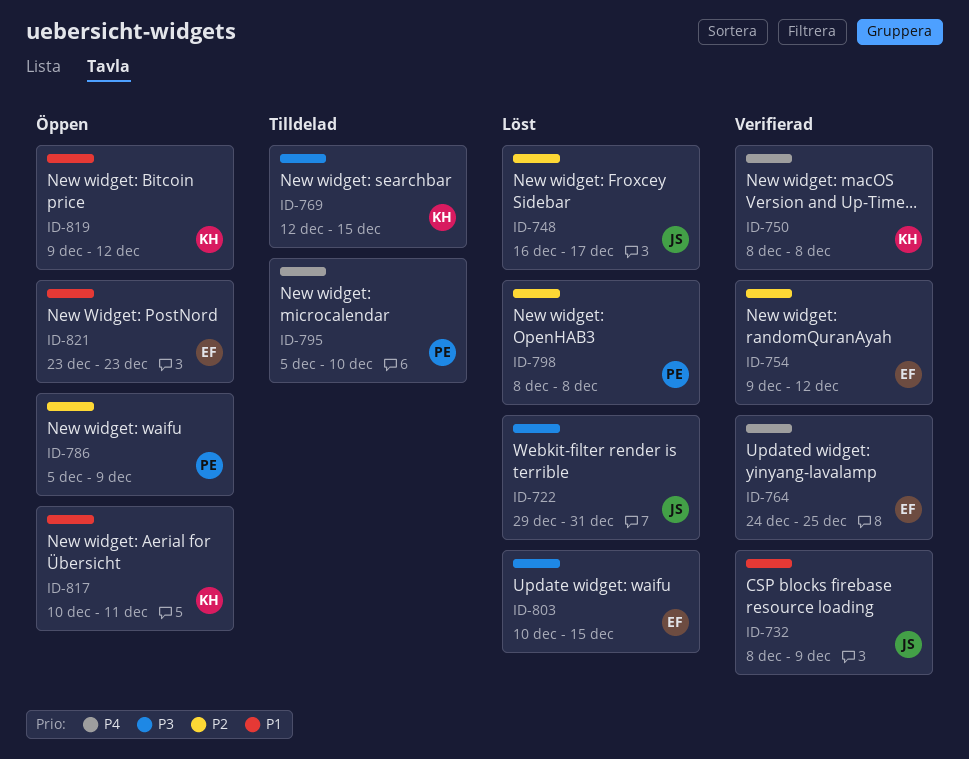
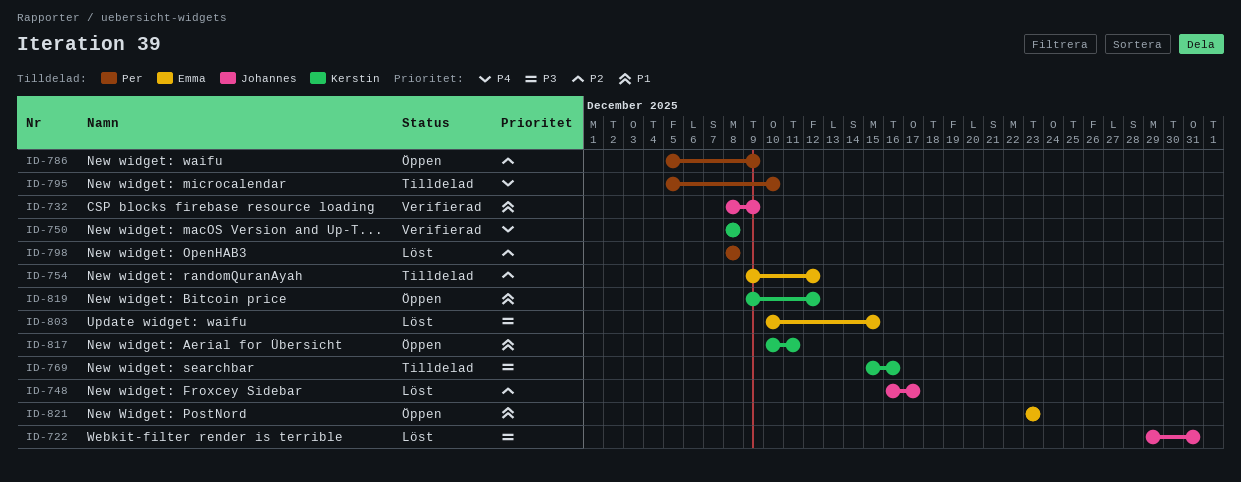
ID-754, status: Verifierad -> Tilldelad
ID-764: present -> none
ID-769, start: Dec 12 -> Dec 15
ID-769, due: Dec 15 -> Dec 16

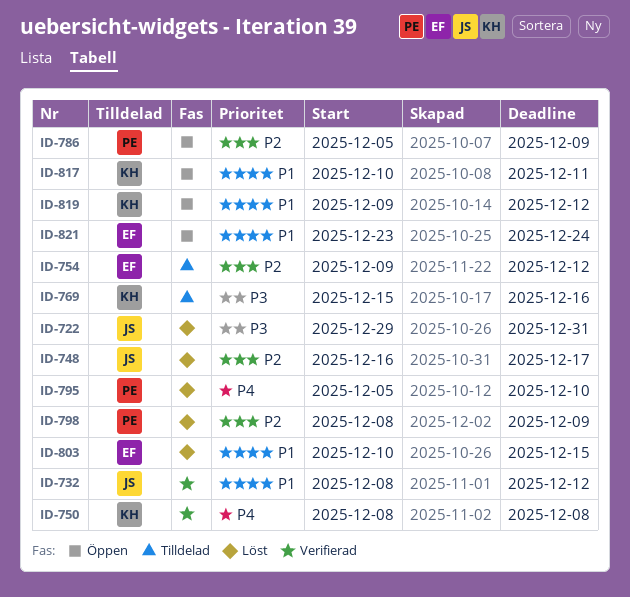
ID-732, due: Dec 9 -> Dec 12
ID-795, status: Tilldelad -> Löst
ID-798, due: Dec 8 -> Dec 9
ID-803, priority: P3 -> P1
ID-821, due: Dec 23 -> Dec 24

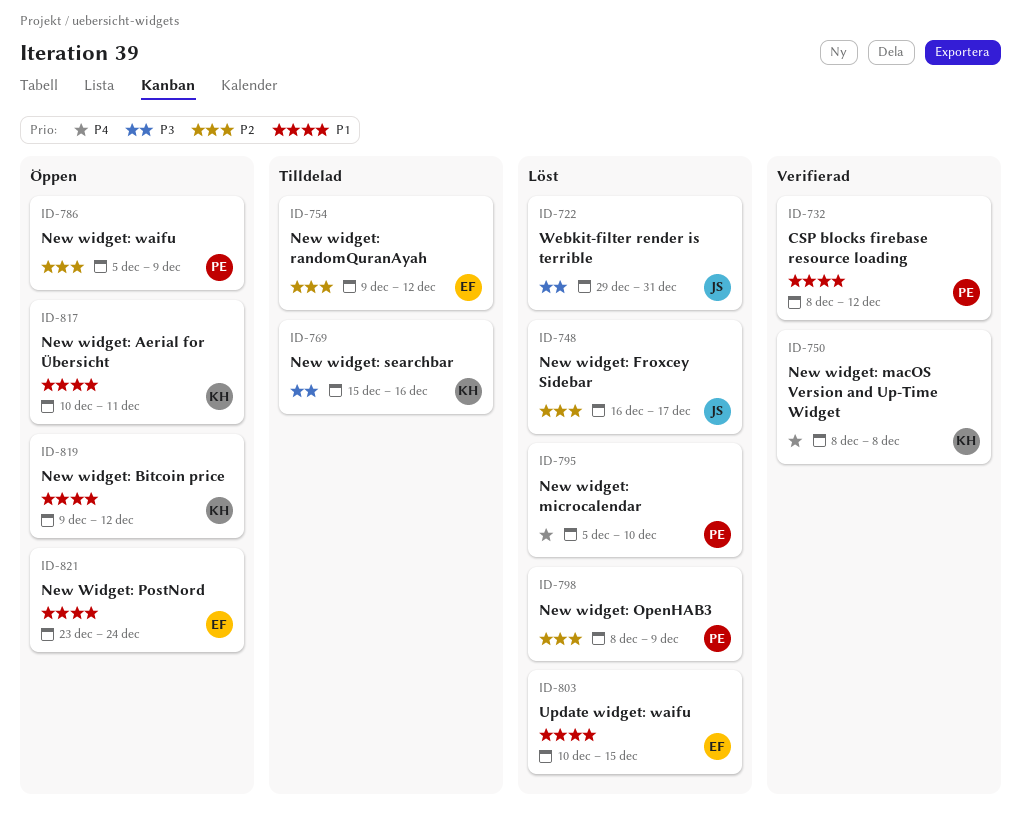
ID-732, owner: JS -> PE

